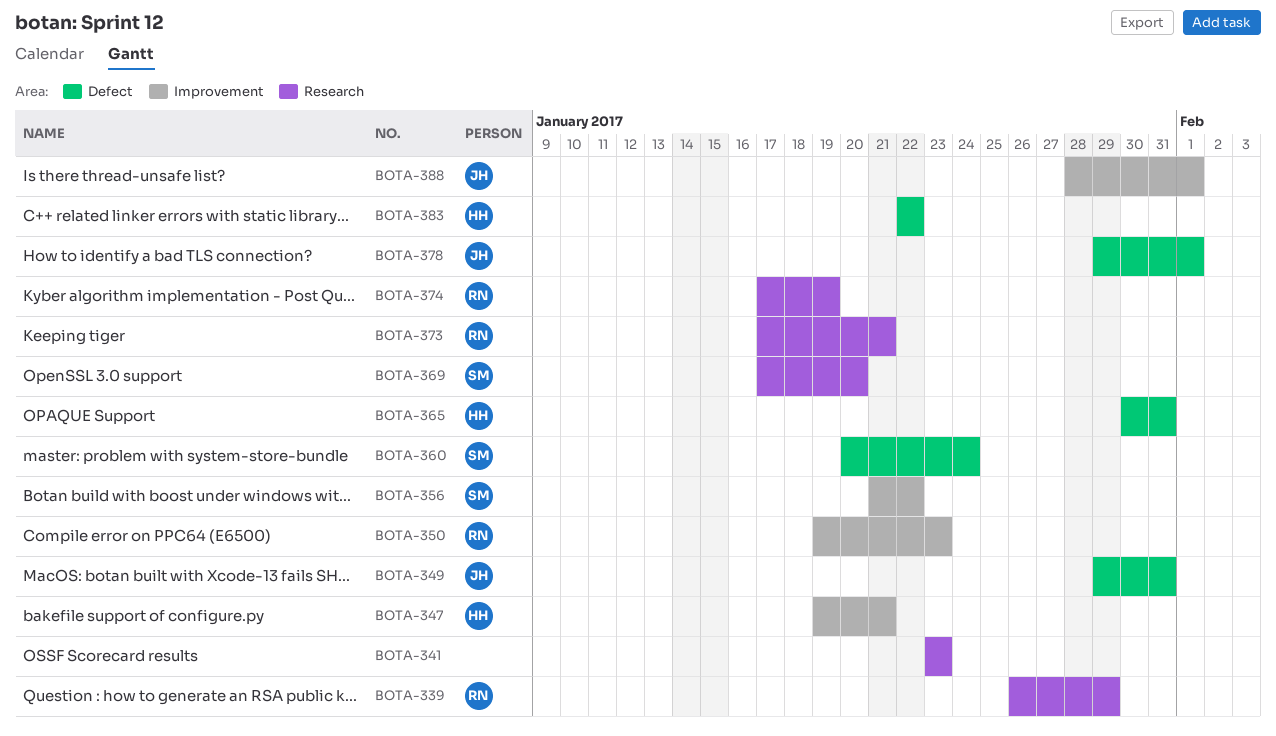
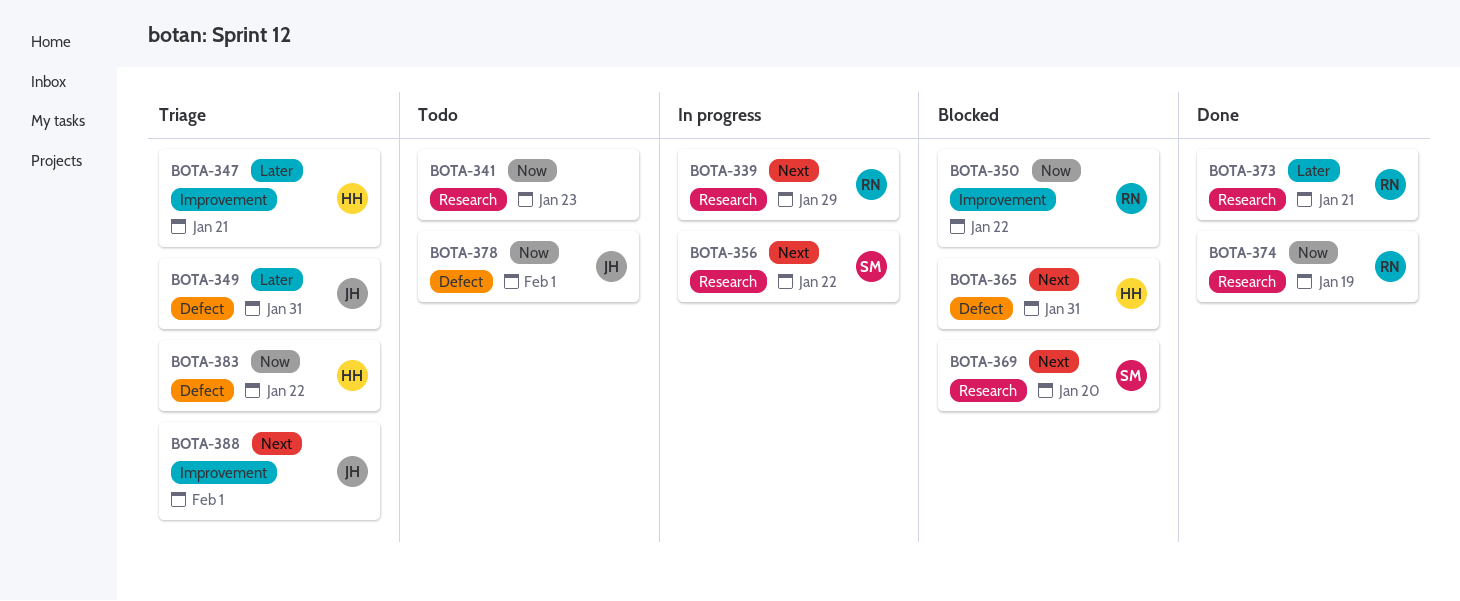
BOTA-350, due: Jan 23 -> Jan 22
BOTA-356, label: Improvement -> Research
BOTA-360: present -> none

